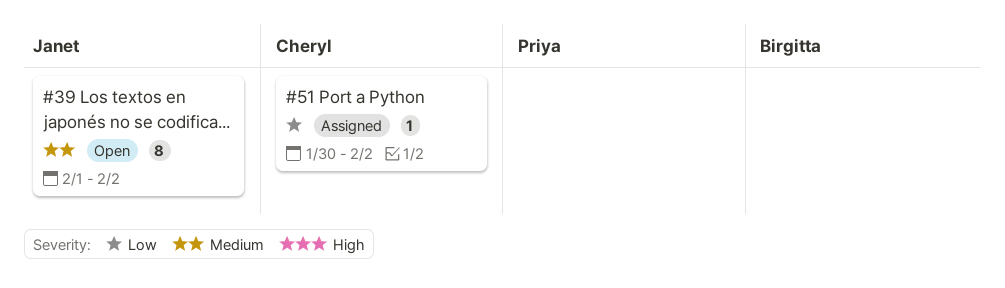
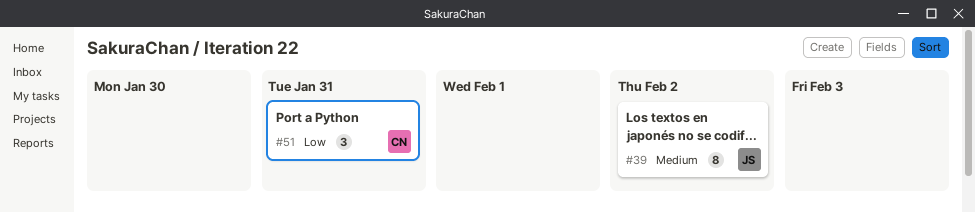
#51, estimate: 1 -> 3
#51, due: Feb 2 -> Jan 31

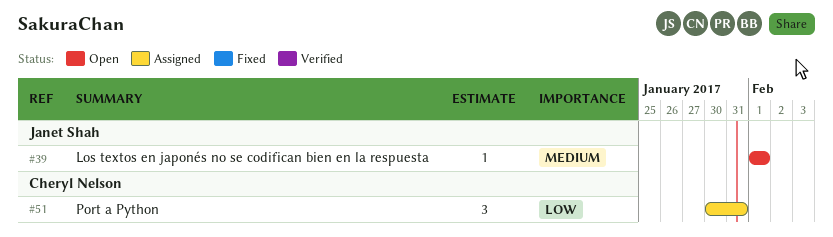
#39, estimate: 8 -> 1
#39, due: Feb 2 -> Feb 1

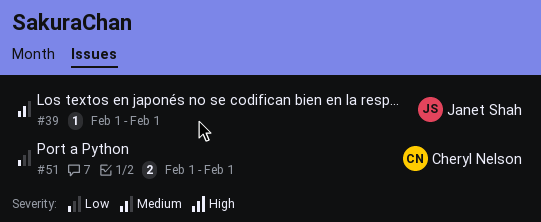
#51, estimate: 3 -> 2
#51, start: Jan 30 -> Feb 1
#51, due: Jan 31 -> Feb 1

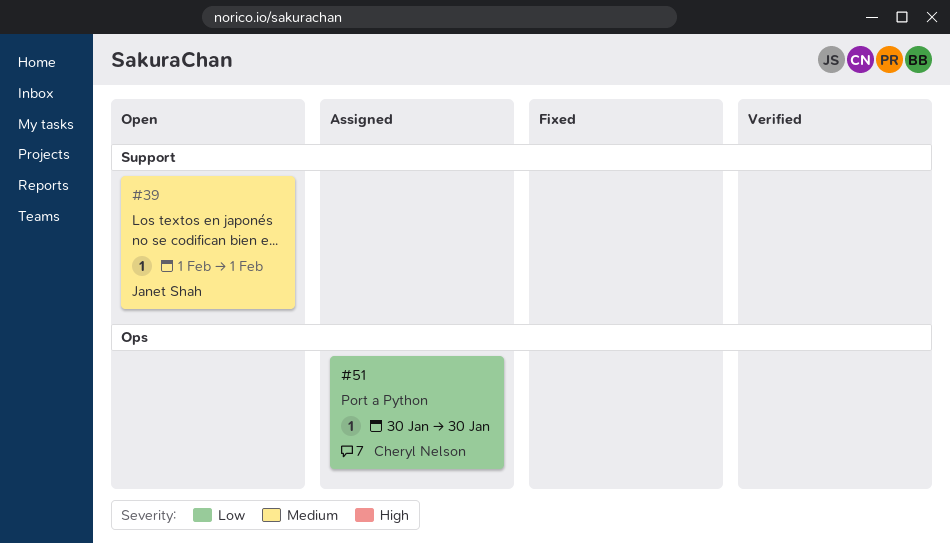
#51, estimate: 2 -> 1
#51, start: Feb 1 -> Jan 30
#51, due: Feb 1 -> Jan 30

